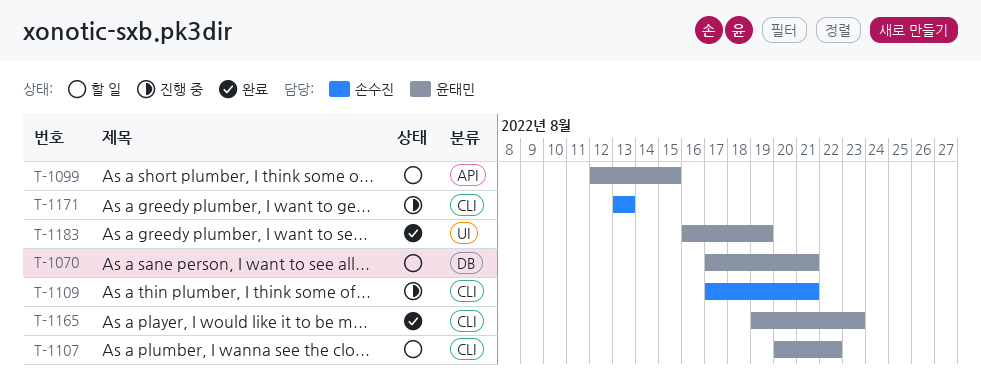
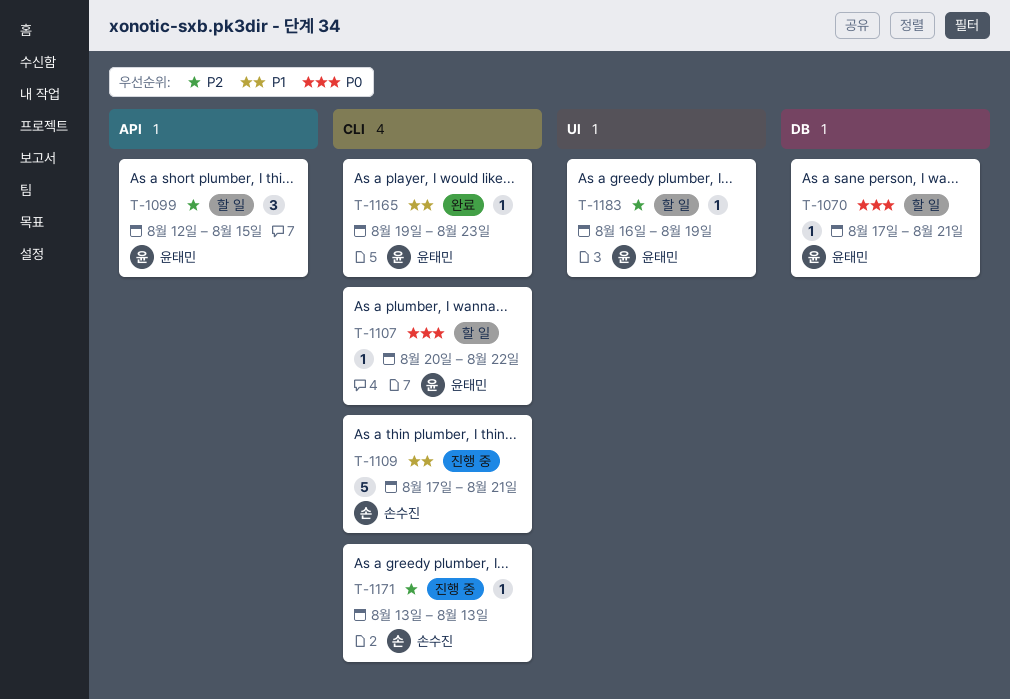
T-1183, status: 완료 -> 할 일

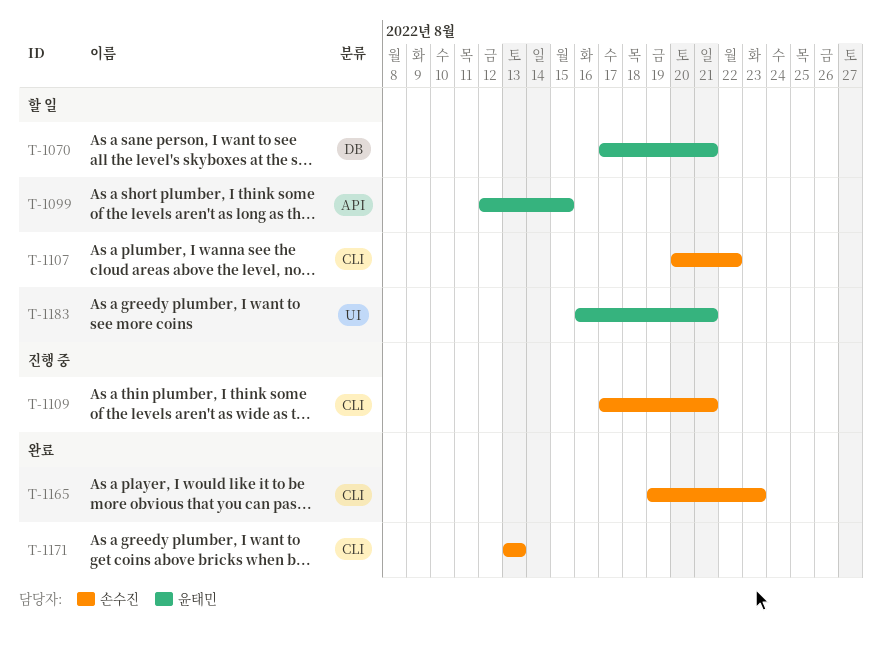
T-1107, owner: 윤태민 -> 손수진
T-1165, owner: 윤태민 -> 손수진
T-1171, status: 진행 중 -> 완료
T-1183, due: Aug 19 -> Aug 21

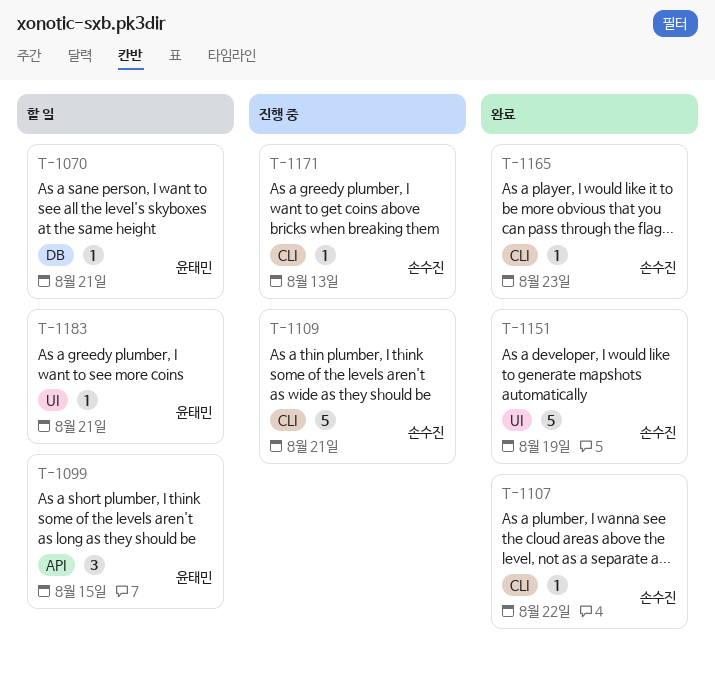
T-1107, status: 할 일 -> 완료
T-1151: none -> present
T-1171, status: 완료 -> 진행 중

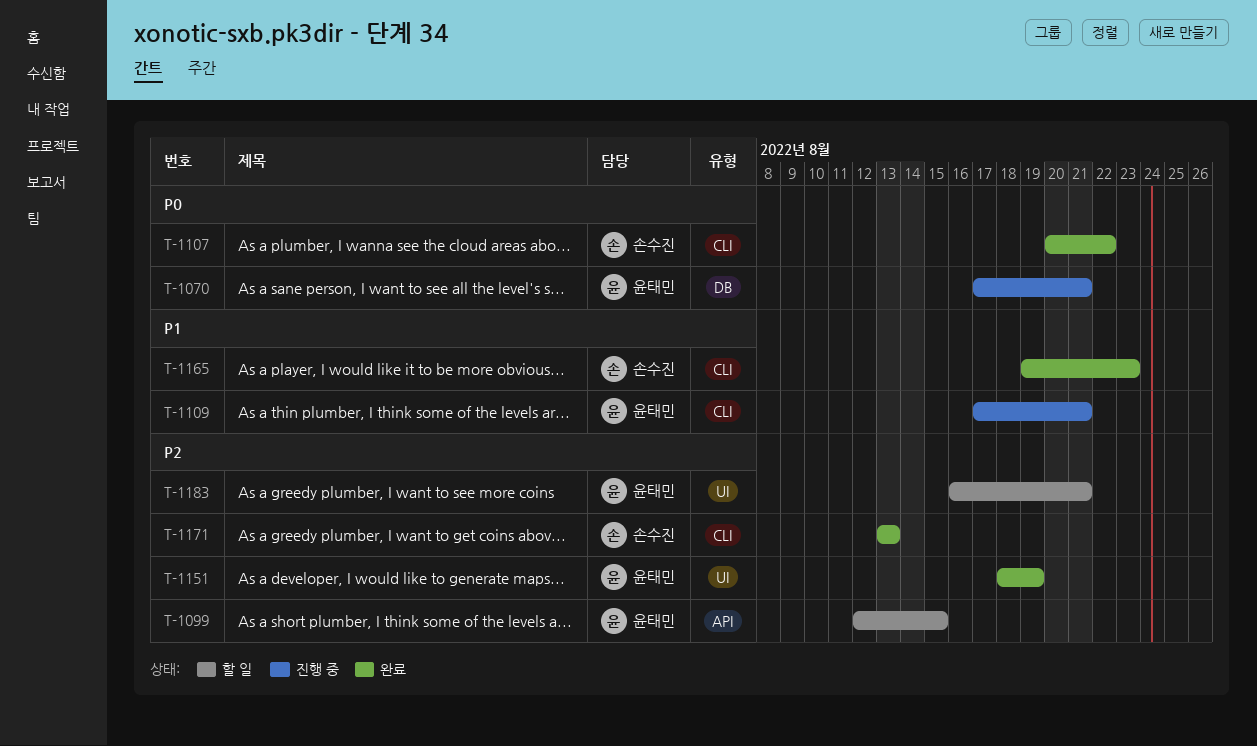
T-1070, status: 할 일 -> 진행 중
T-1109, owner: 손수진 -> 윤태민
T-1151, owner: 손수진 -> 윤태민
T-1171, status: 진행 중 -> 완료

